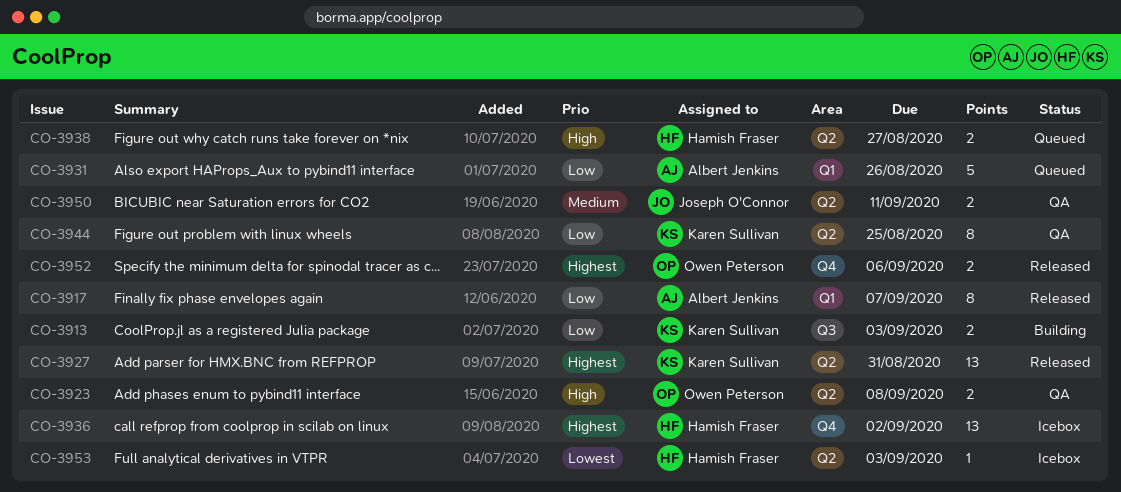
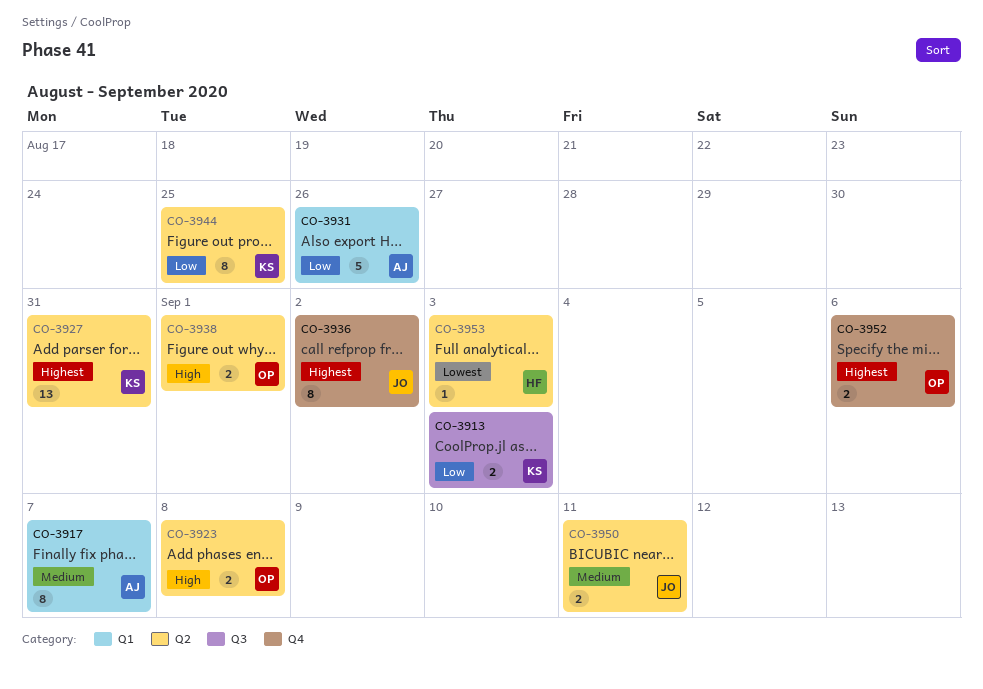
CO-3917, priority: Low -> Medium
CO-3936, owner: Hamish Fraser -> Joseph O'Connor
CO-3936, estimate: 13 -> 8
CO-3938, owner: Hamish Fraser -> Owen Peterson
CO-3938, due: Aug 27 -> Sep 1

